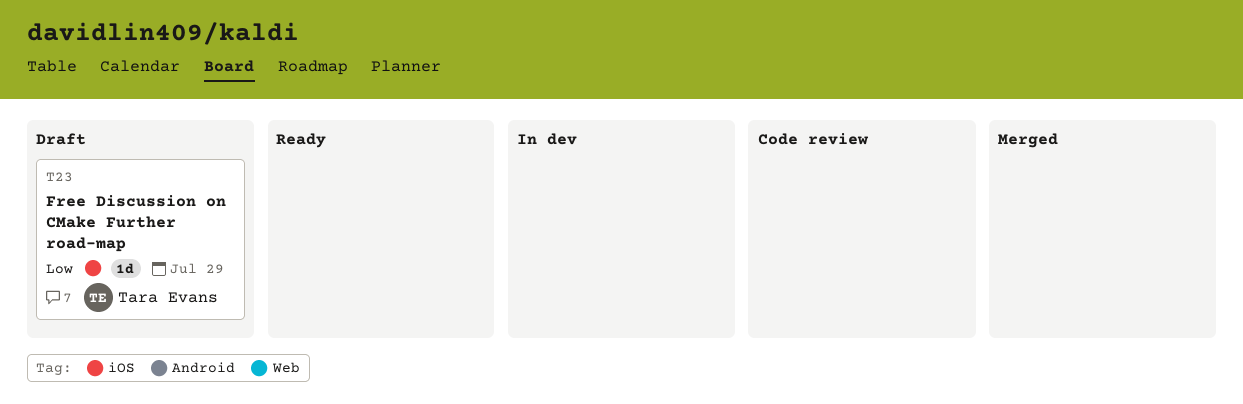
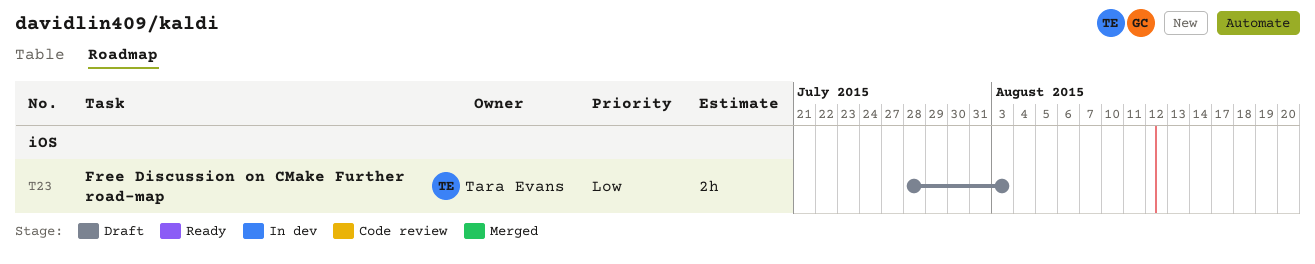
T23, estimate: 1d -> 2h
T23, due: Jul 29 -> Aug 3

